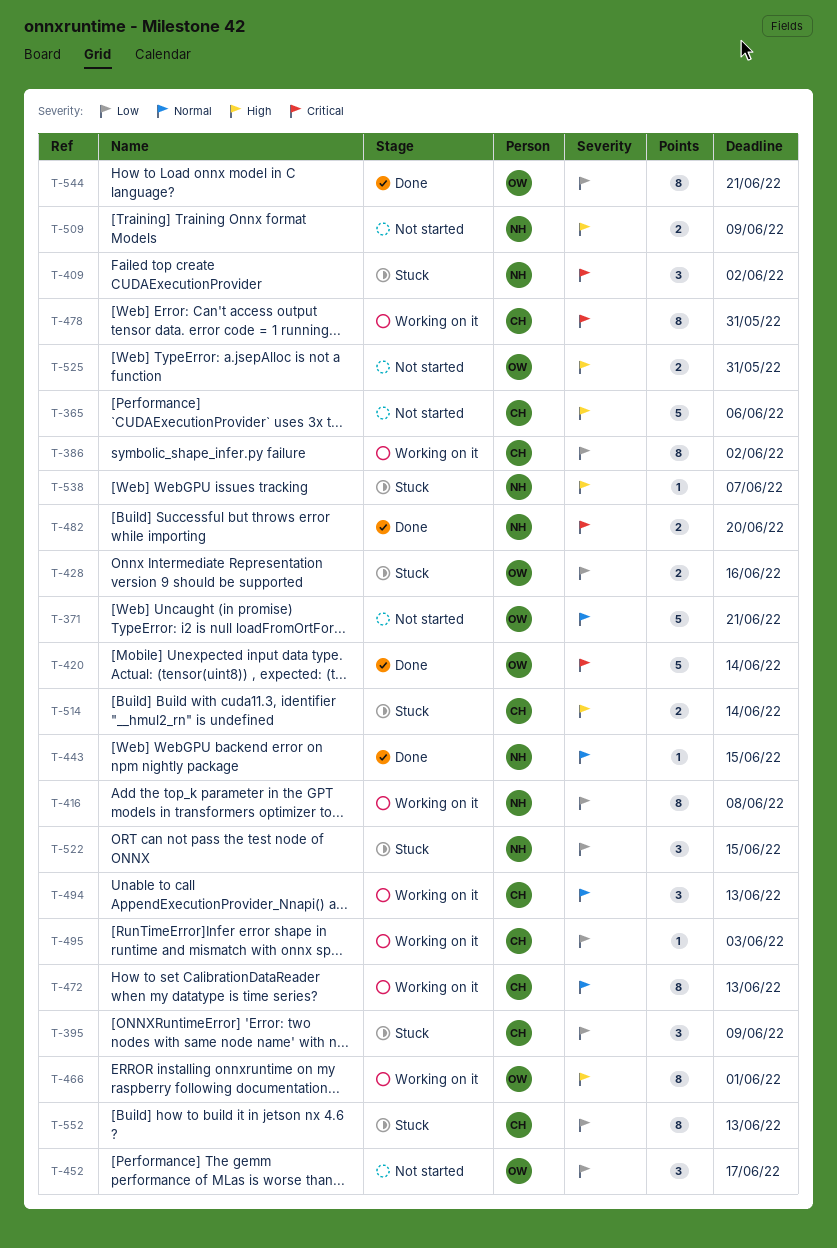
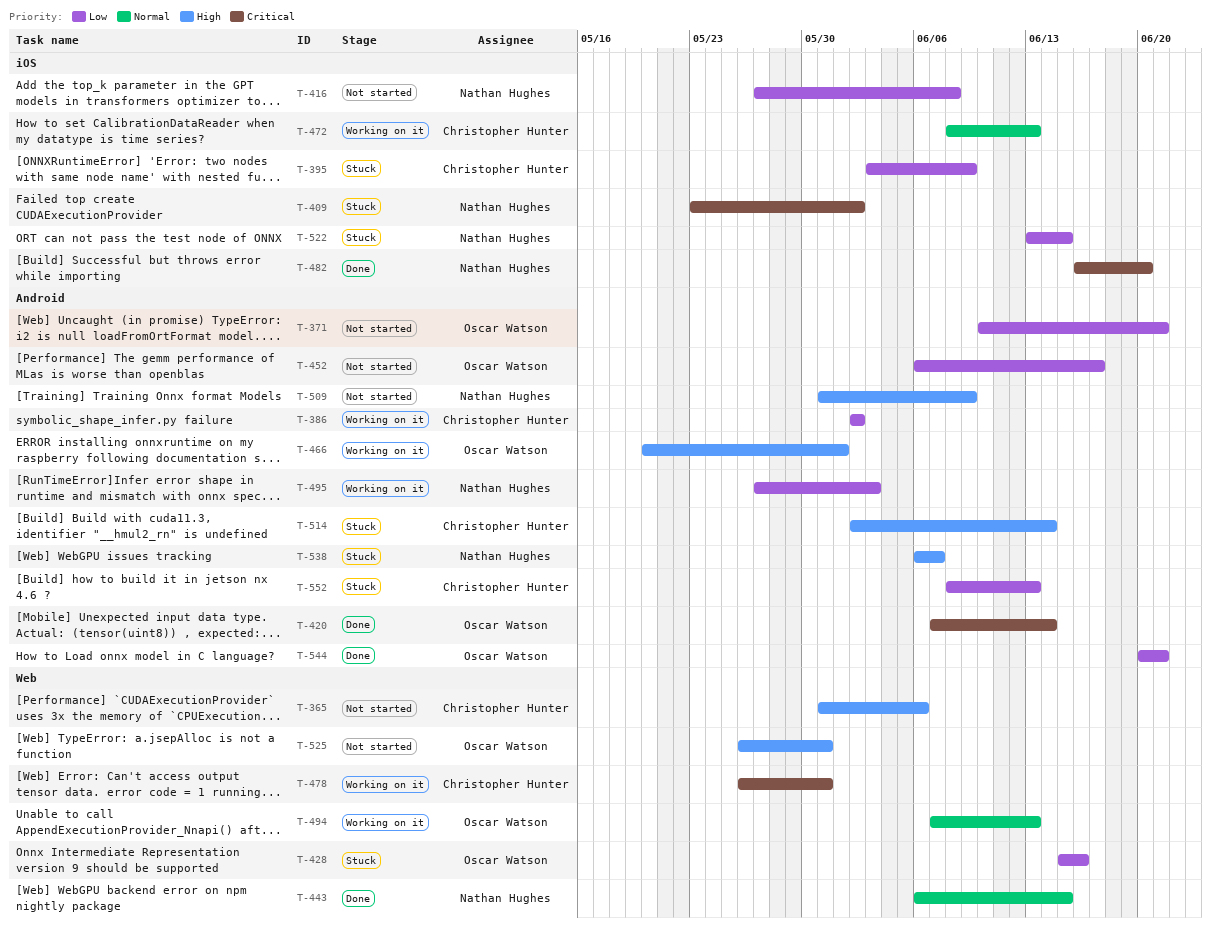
T-371, priority: Normal -> Low
T-416, status: Working on it -> Not started
T-494, owner: Christopher Hunter -> Oscar Watson
T-495, owner: Christopher Hunter -> Nathan Hughes

